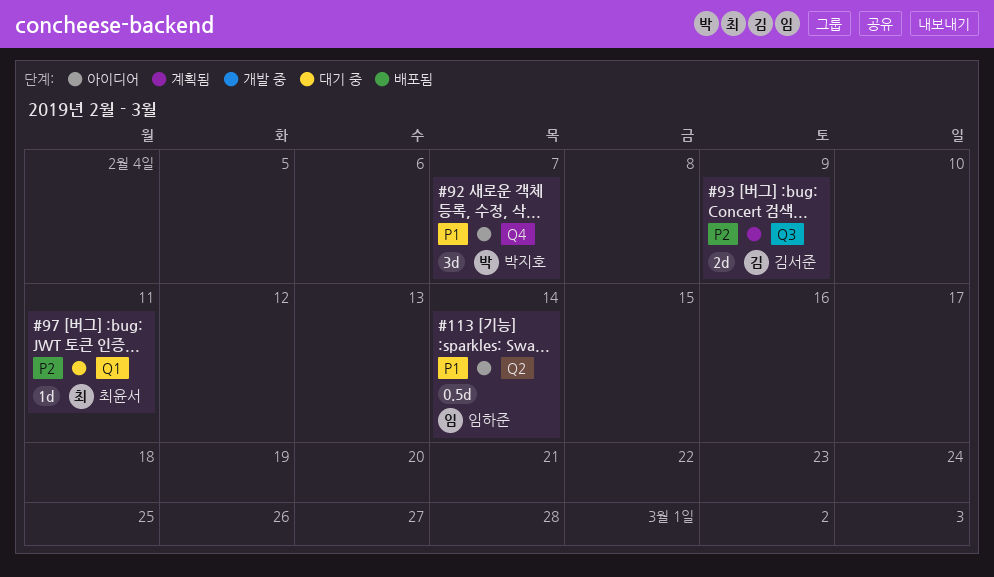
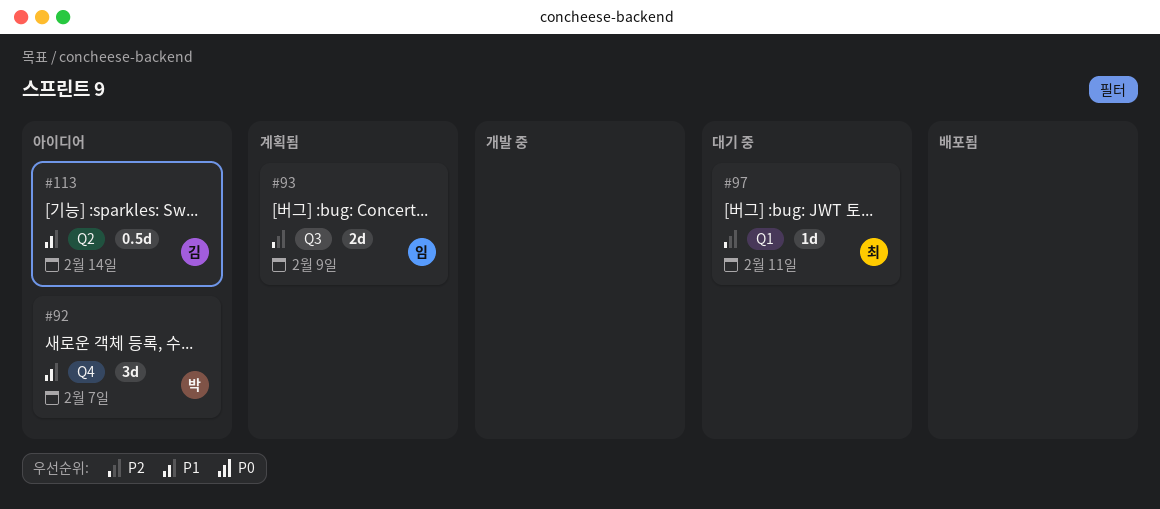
#93, owner: 김서준 -> 임하준
#113, owner: 임하준 -> 김서준

